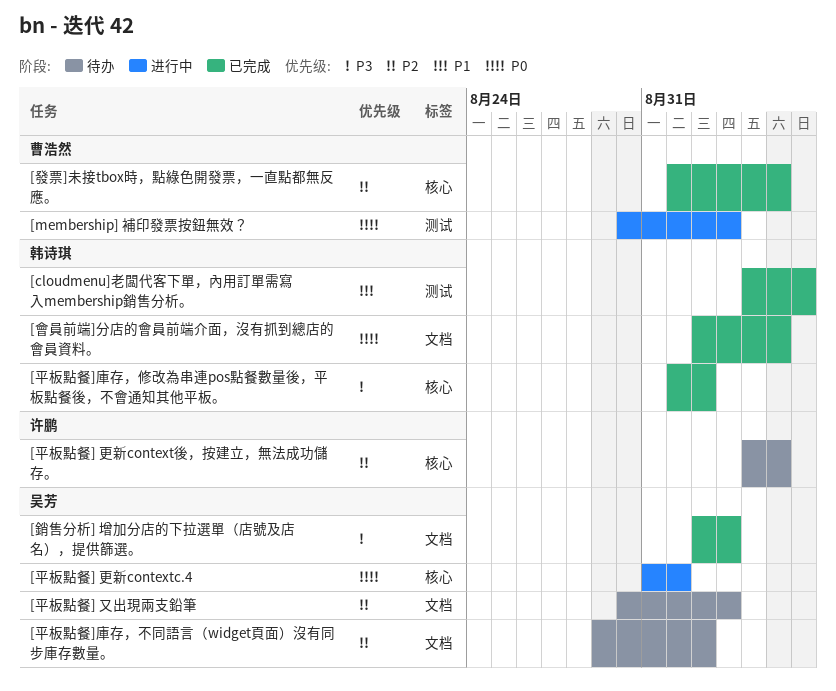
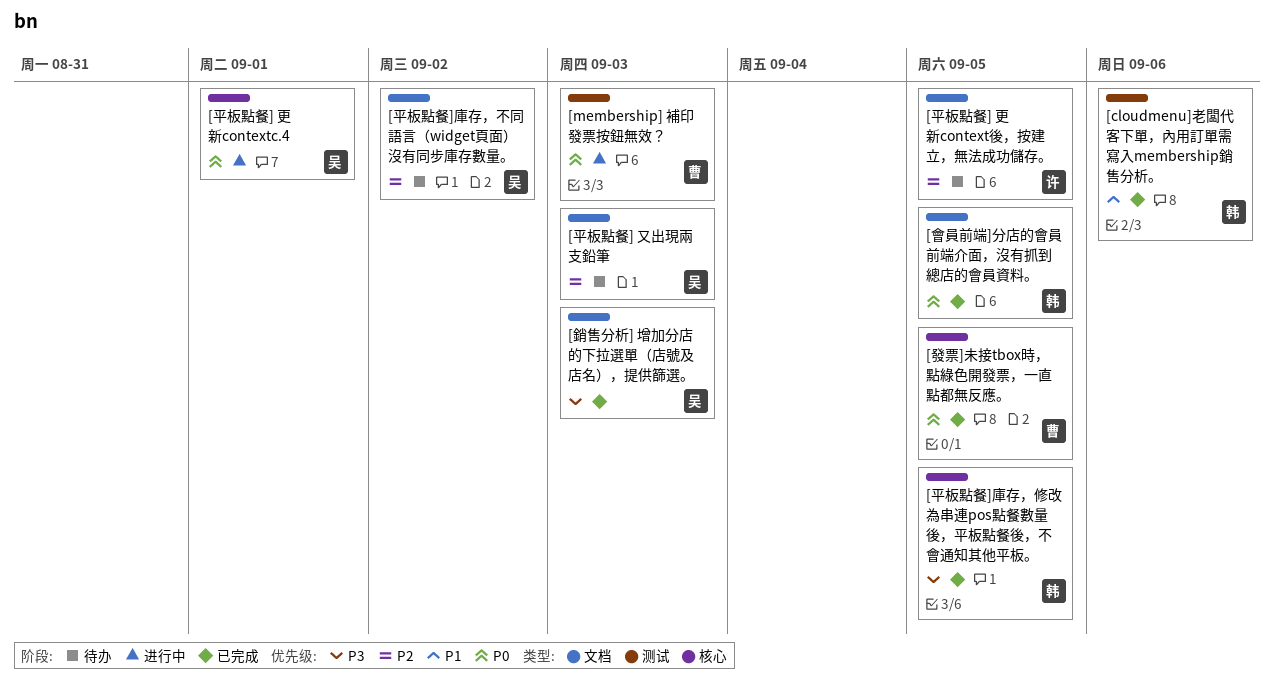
[平板點餐] 更新context後，按建立，無法成功儲存。, label: 核心 -> 文档
[平板點餐]庫存，修改為串連pos點餐數量後，平板點餐後，不會通知其他平板。, due: Sep 2 -> Sep 5
[發票]未接tbox時，點綠色開發票，一直點都無反應。, priority: P2 -> P0

